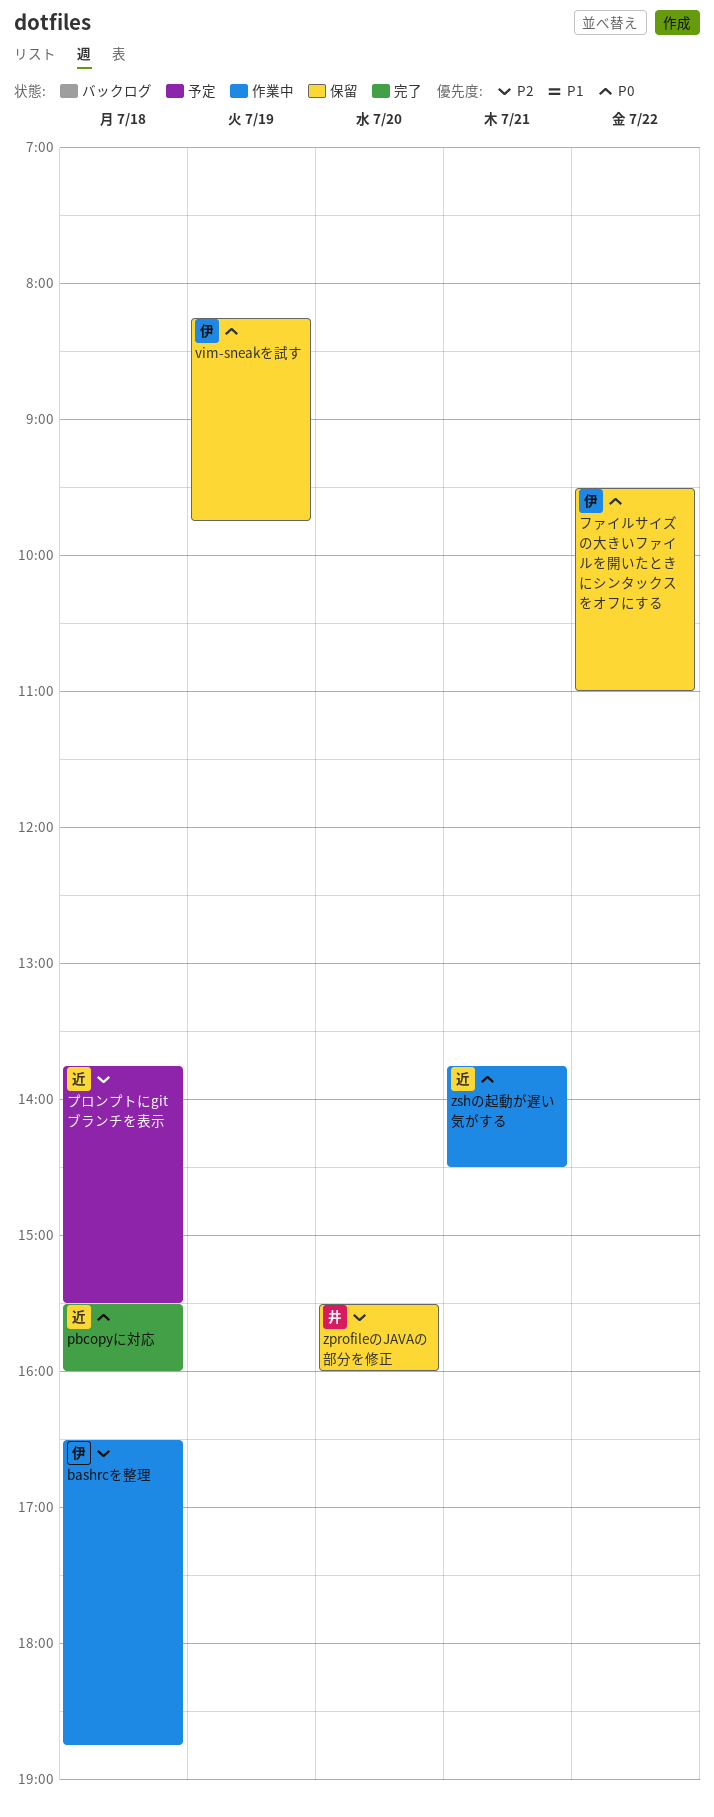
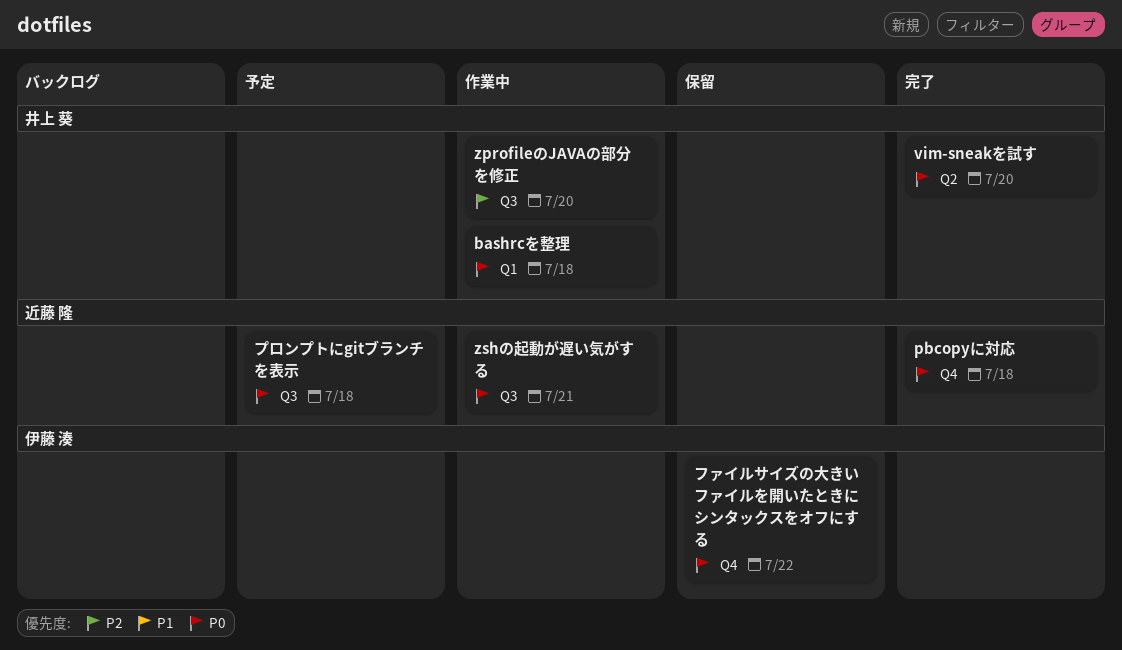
bashrcを整理, owner: 伊藤 湊 -> 井上 葵
bashrcを整理, priority: P2 -> P0
vim-sneakを試す, status: 保留 -> 完了
vim-sneakを試す, owner: 伊藤 湊 -> 井上 葵
vim-sneakを試す, day: Jul 19 -> Jul 20
zprofileのJAVAの部分を修正, status: 保留 -> 作業中
プロンプトにgitブランチを表示, priority: P2 -> P0

